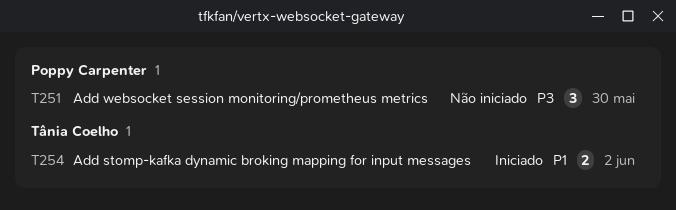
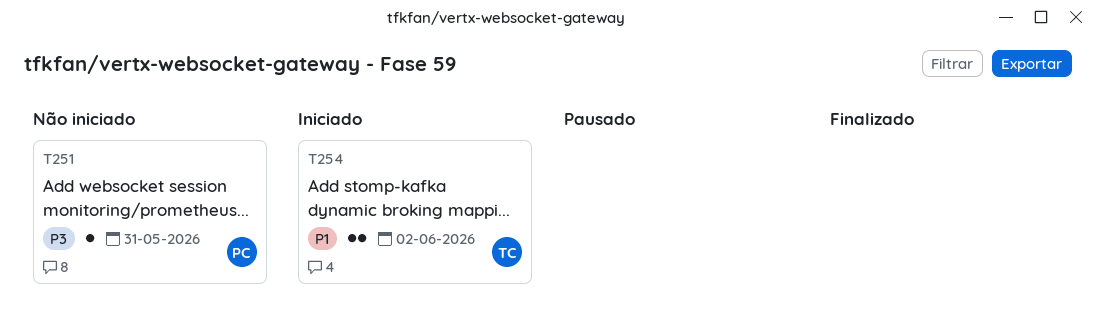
T251, estimate: 3 -> 1
T251, due: May 30 -> May 31

